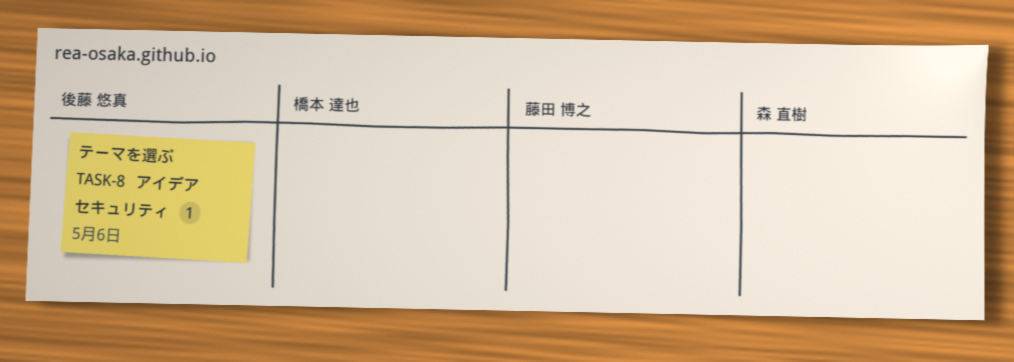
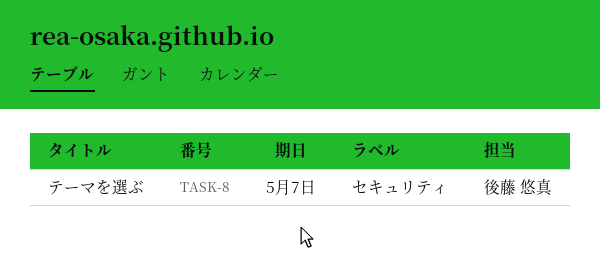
TASK-8, due: May 6 -> May 7

